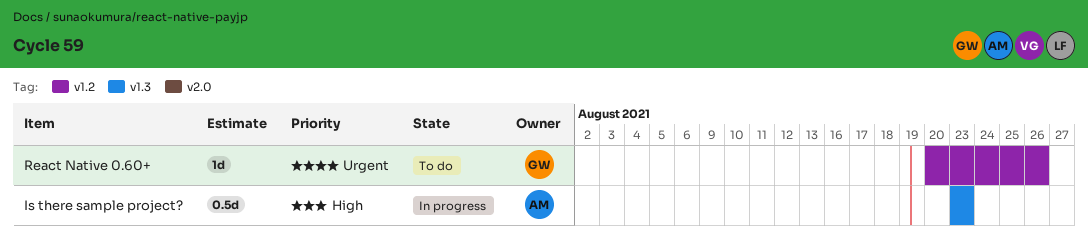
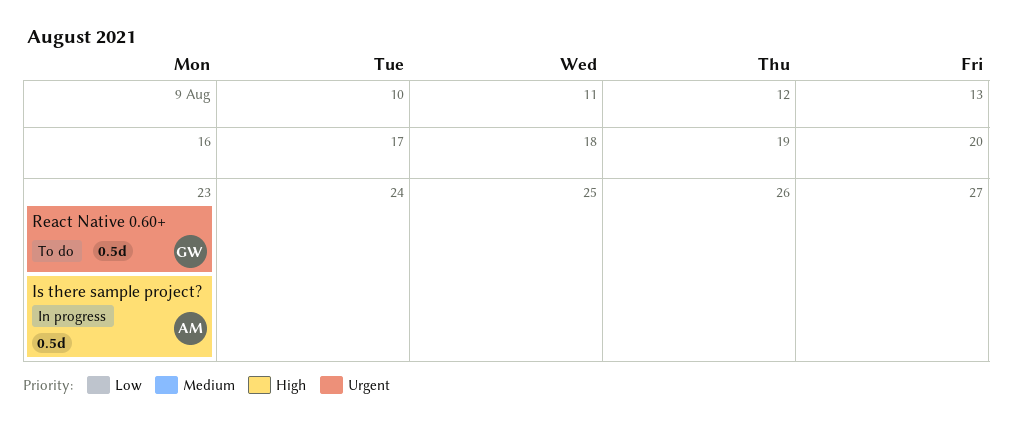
React Native 0.60+, estimate: 1d -> 0.5d
React Native 0.60+, due: Aug 26 -> Aug 23

